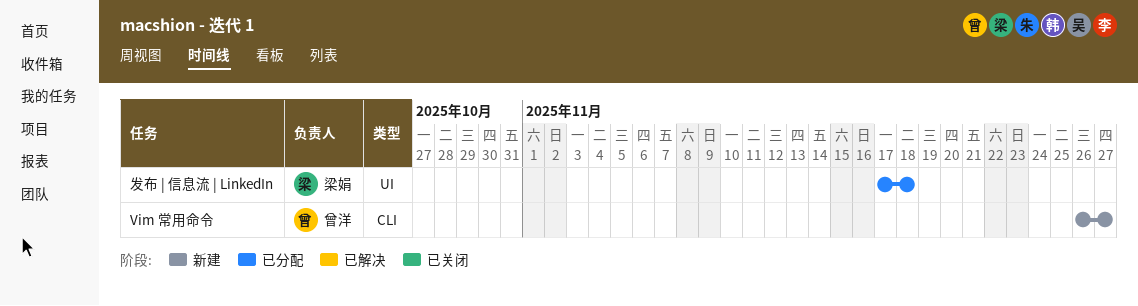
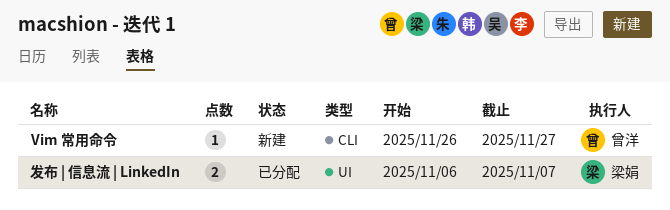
发布 | 信息流 | LinkedIn, start: Nov 17 -> Nov 6
发布 | 信息流 | LinkedIn, due: Nov 18 -> Nov 7

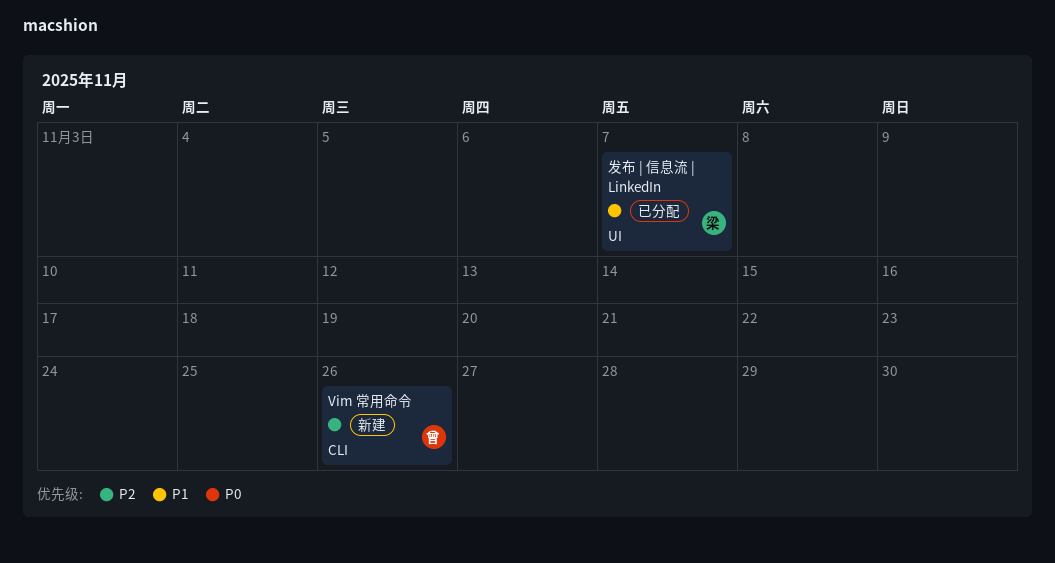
Vim 常用命令, due: Nov 27 -> Nov 26

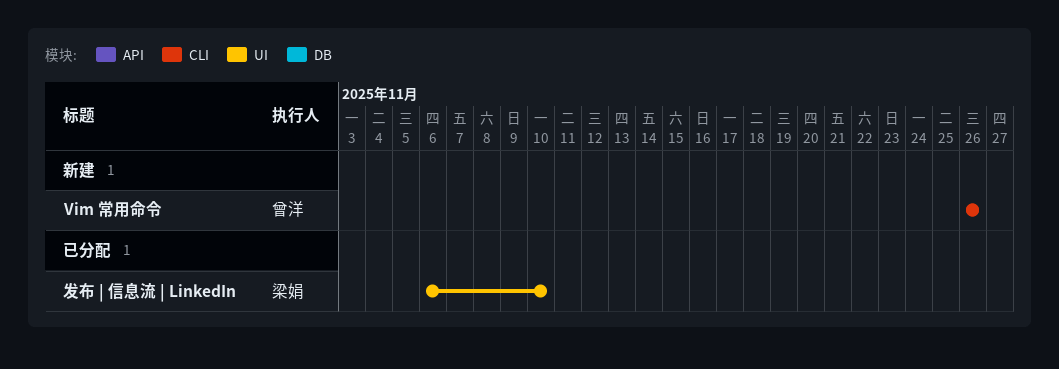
发布 | 信息流 | LinkedIn, due: Nov 7 -> Nov 10

